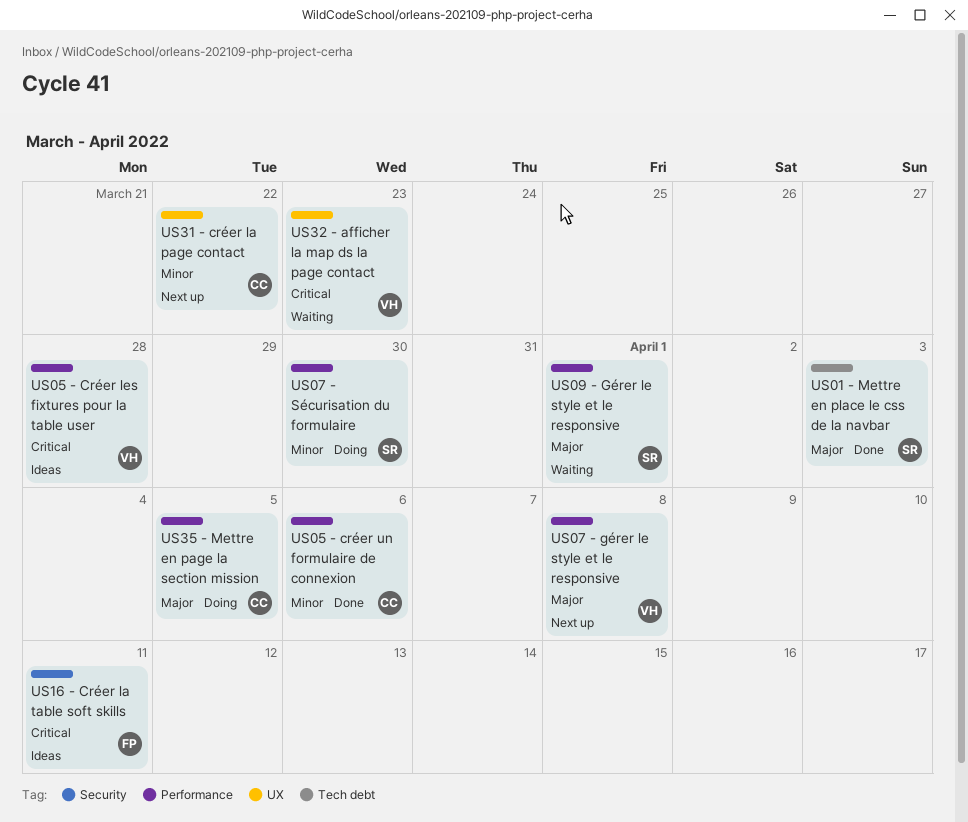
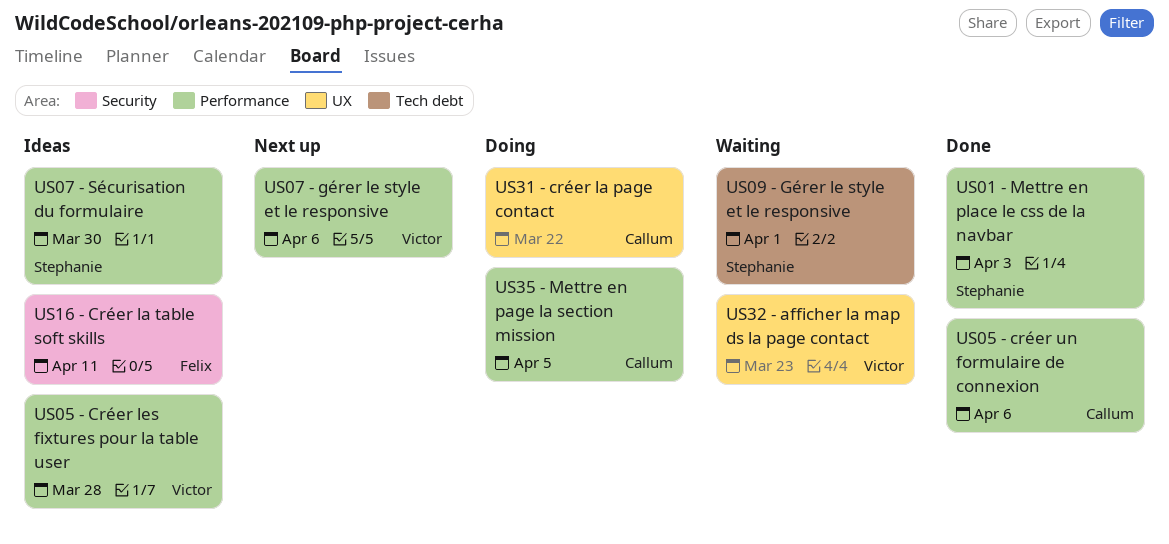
US01 - Mettre en place le css de la navbar, label: Tech debt -> Performance
US07 - gérer le style et le responsive, due: Apr 8 -> Apr 6
US07 - Sécurisation du formulaire, status: Doing -> Ideas
US09 - Gérer le style et le responsive, label: Performance -> Tech debt
US31 - créer la page contact, status: Next up -> Doing

